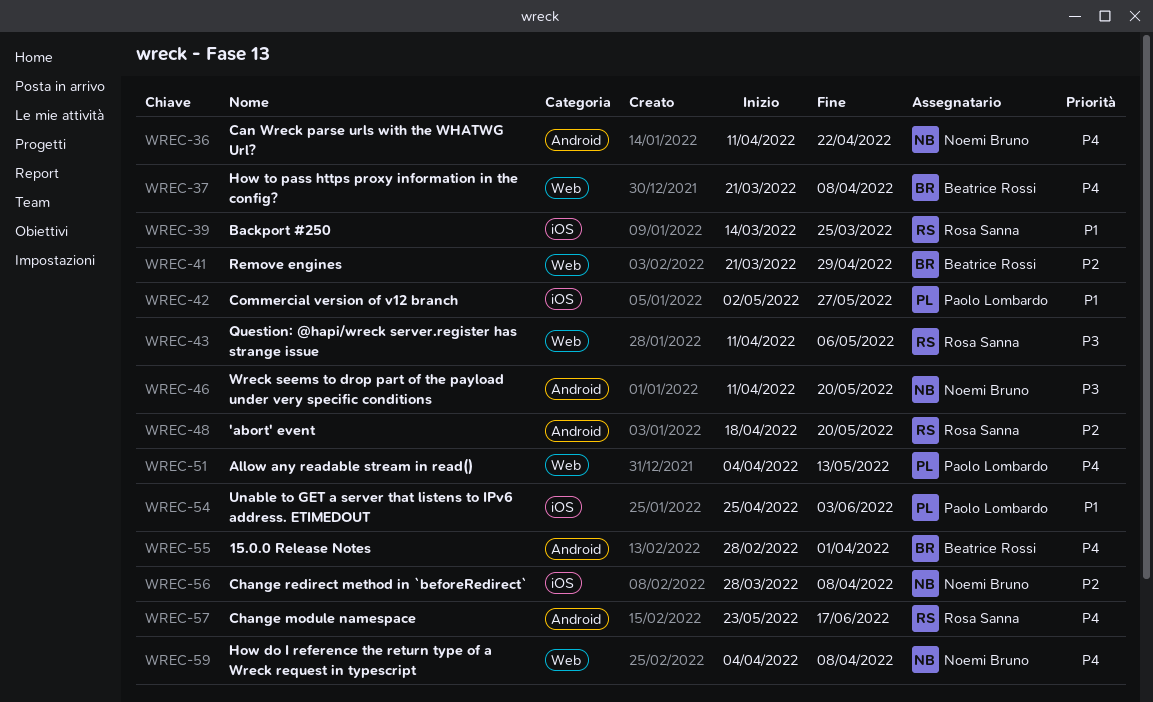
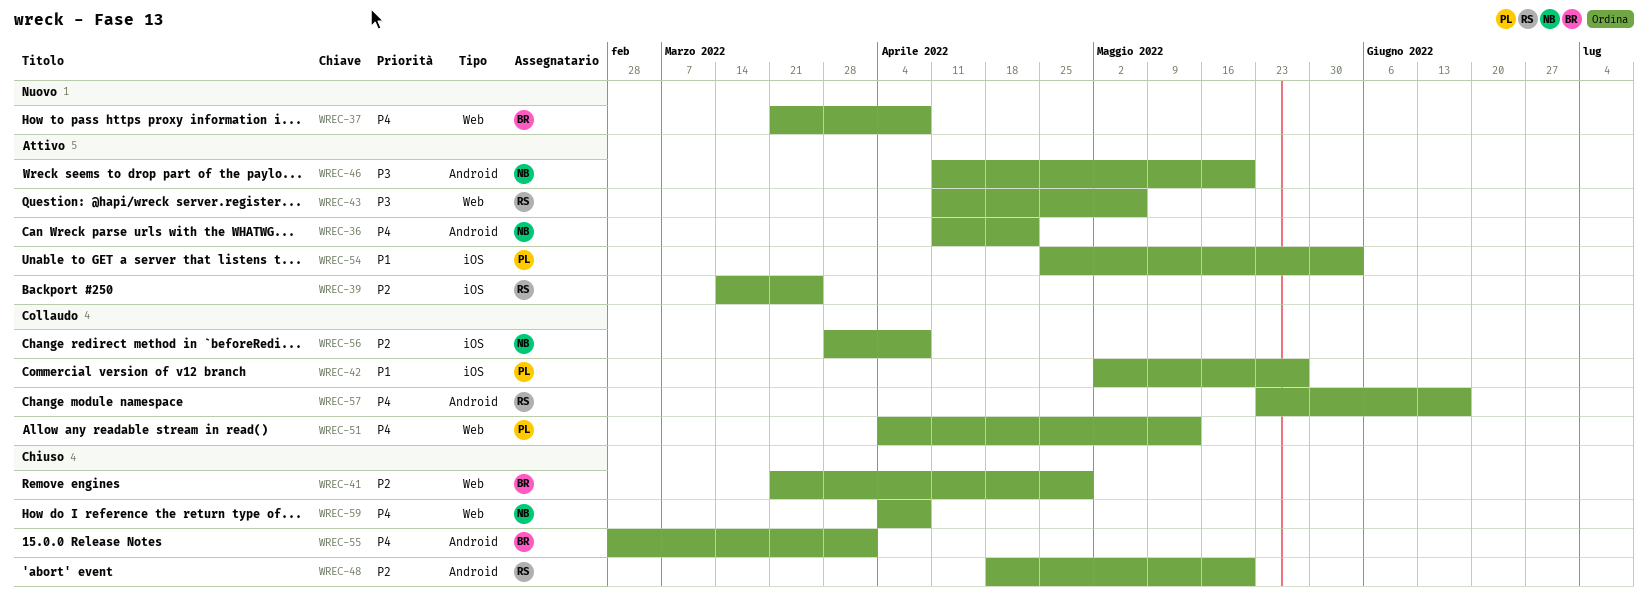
WREC-39, priority: P1 -> P2

